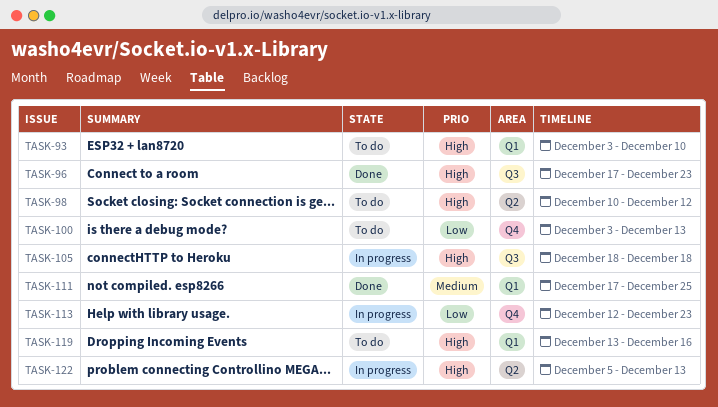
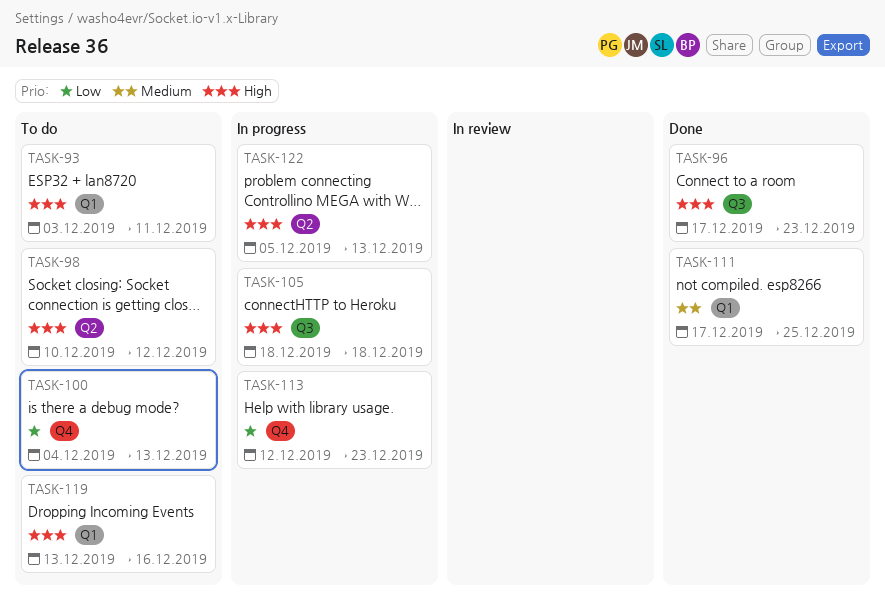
TASK-93, due: Dec 10 -> Dec 11
TASK-100, start: Dec 3 -> Dec 4

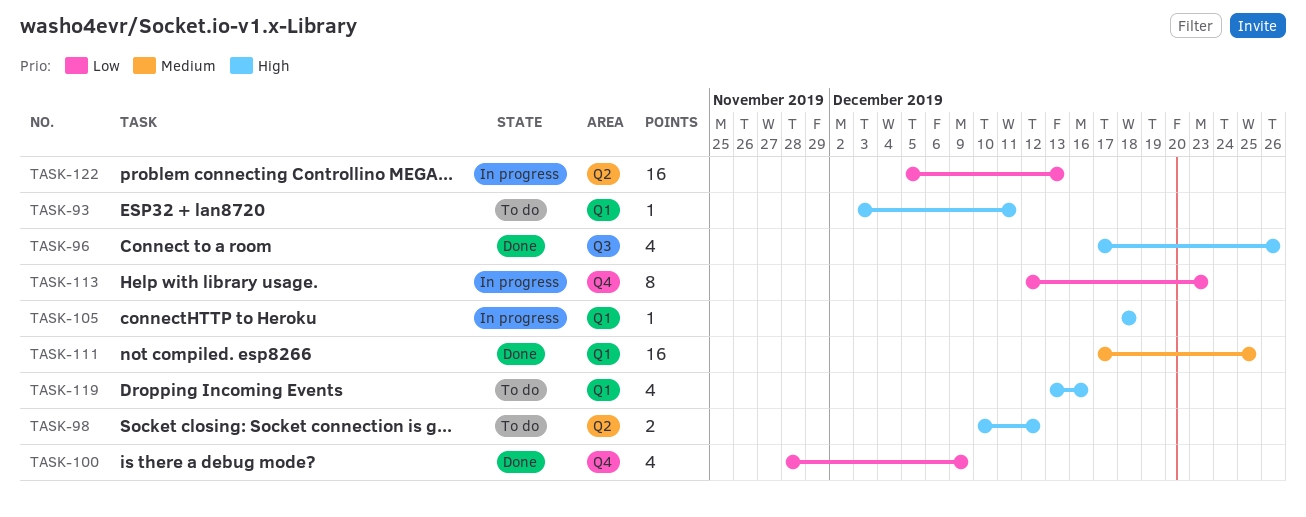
TASK-96, due: Dec 23 -> Dec 26
TASK-100, status: To do -> Done
TASK-100, start: Dec 4 -> Nov 28
TASK-100, due: Dec 13 -> Dec 9
TASK-105, label: Q3 -> Q1
TASK-122, priority: High -> Low

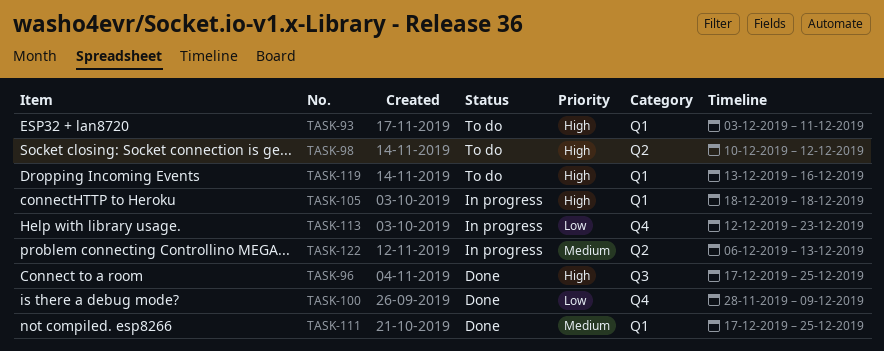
TASK-96, due: Dec 26 -> Dec 25
TASK-122, priority: Low -> Medium
TASK-122, start: Dec 5 -> Dec 6

